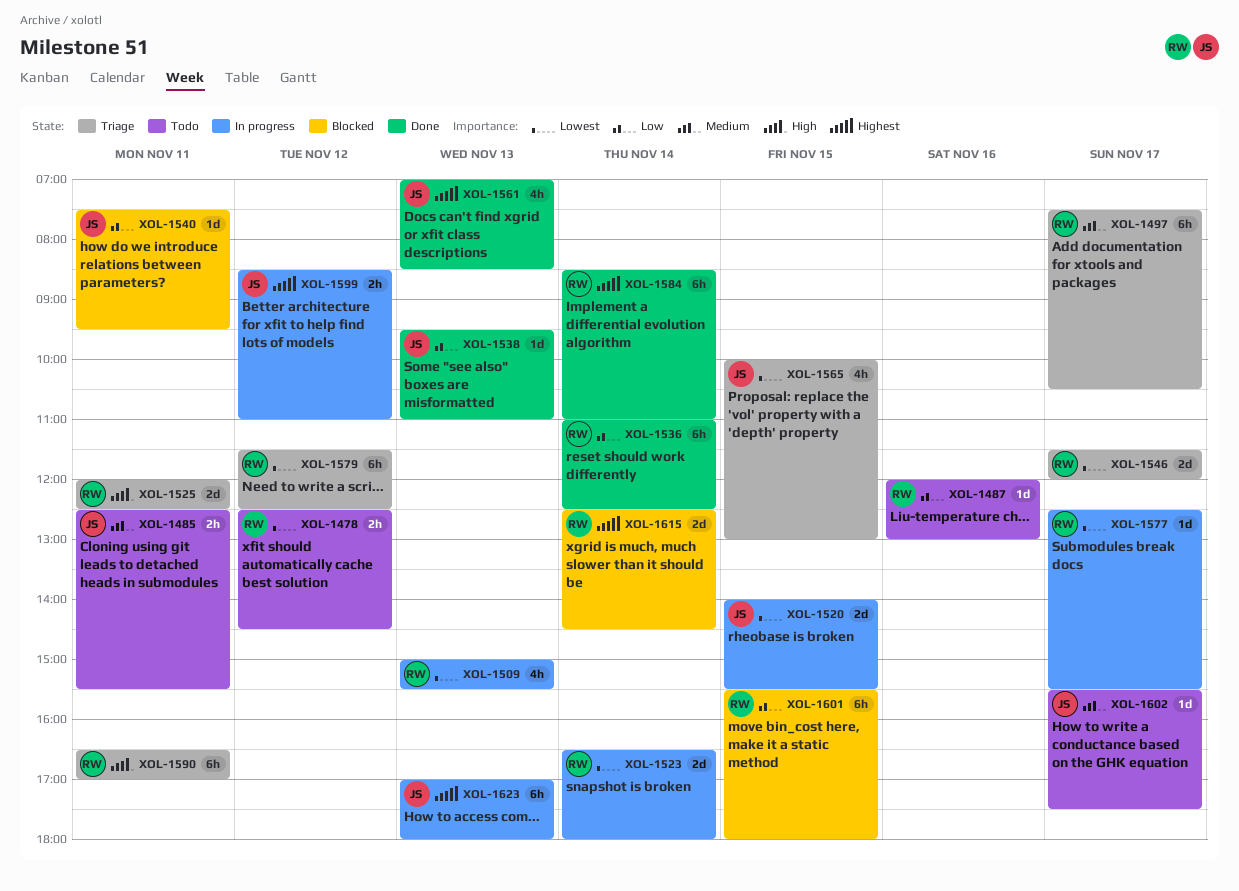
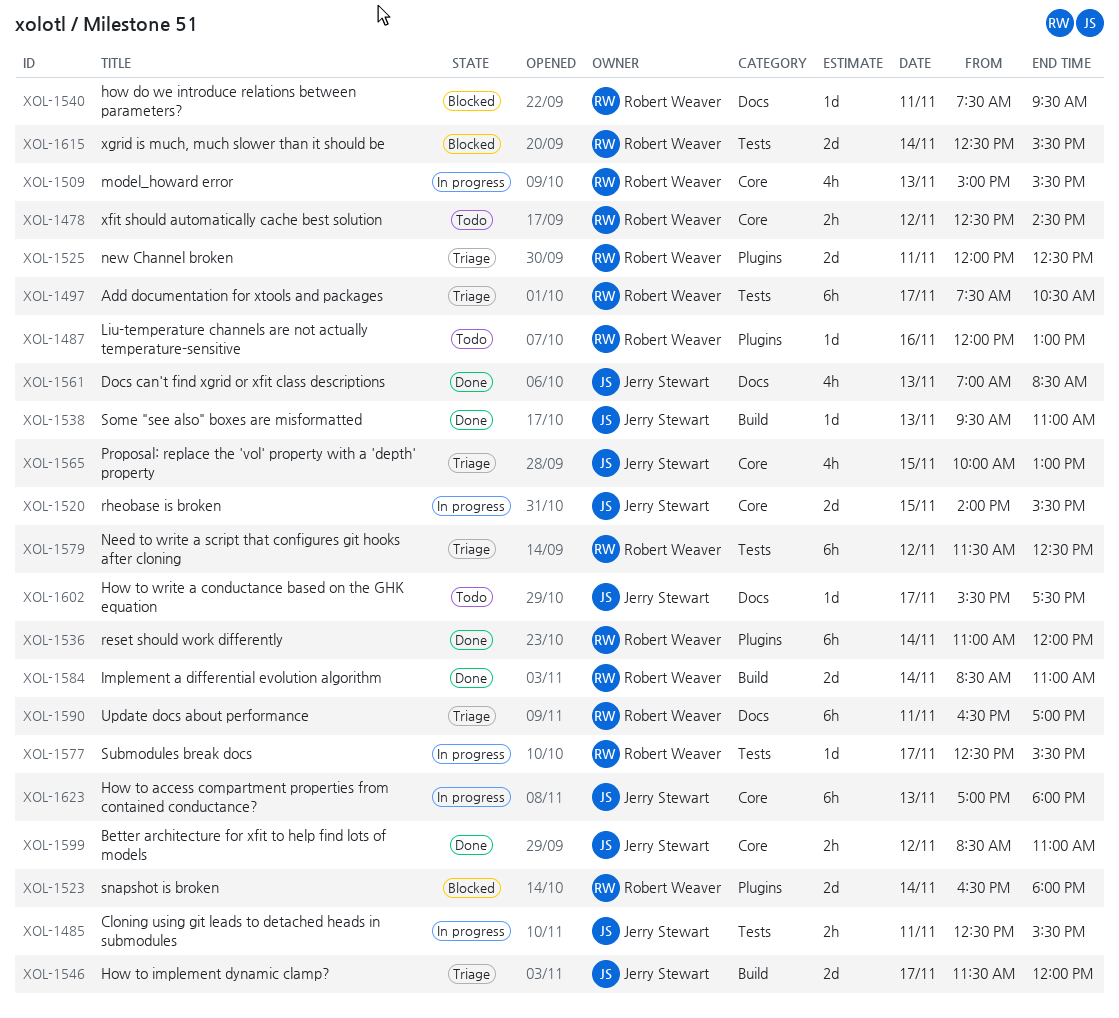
XOL-1485, status: Todo -> In progress
XOL-1523, status: In progress -> Blocked
XOL-1536, ends: 12:30 -> 12:00
XOL-1540, owner: Jerry Stewart -> Robert Weaver
XOL-1546, owner: Robert Weaver -> Jerry Stewart
XOL-1584, estimate: 6h -> 2d
XOL-1599, status: In progress -> Done
XOL-1601: present -> none
XOL-1615, ends: 14:30 -> 15:30

